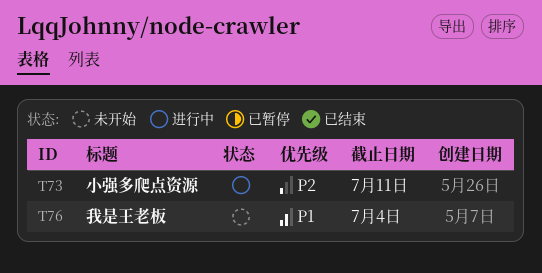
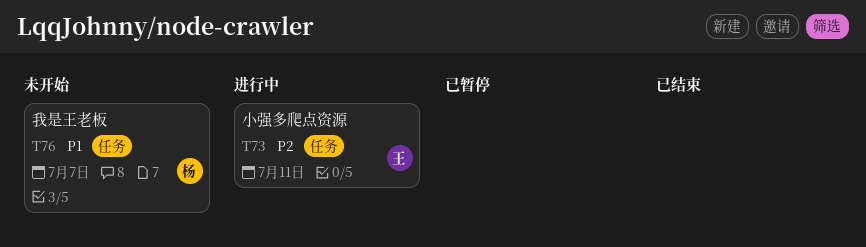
T76, due: Jul 4 -> Jul 7

